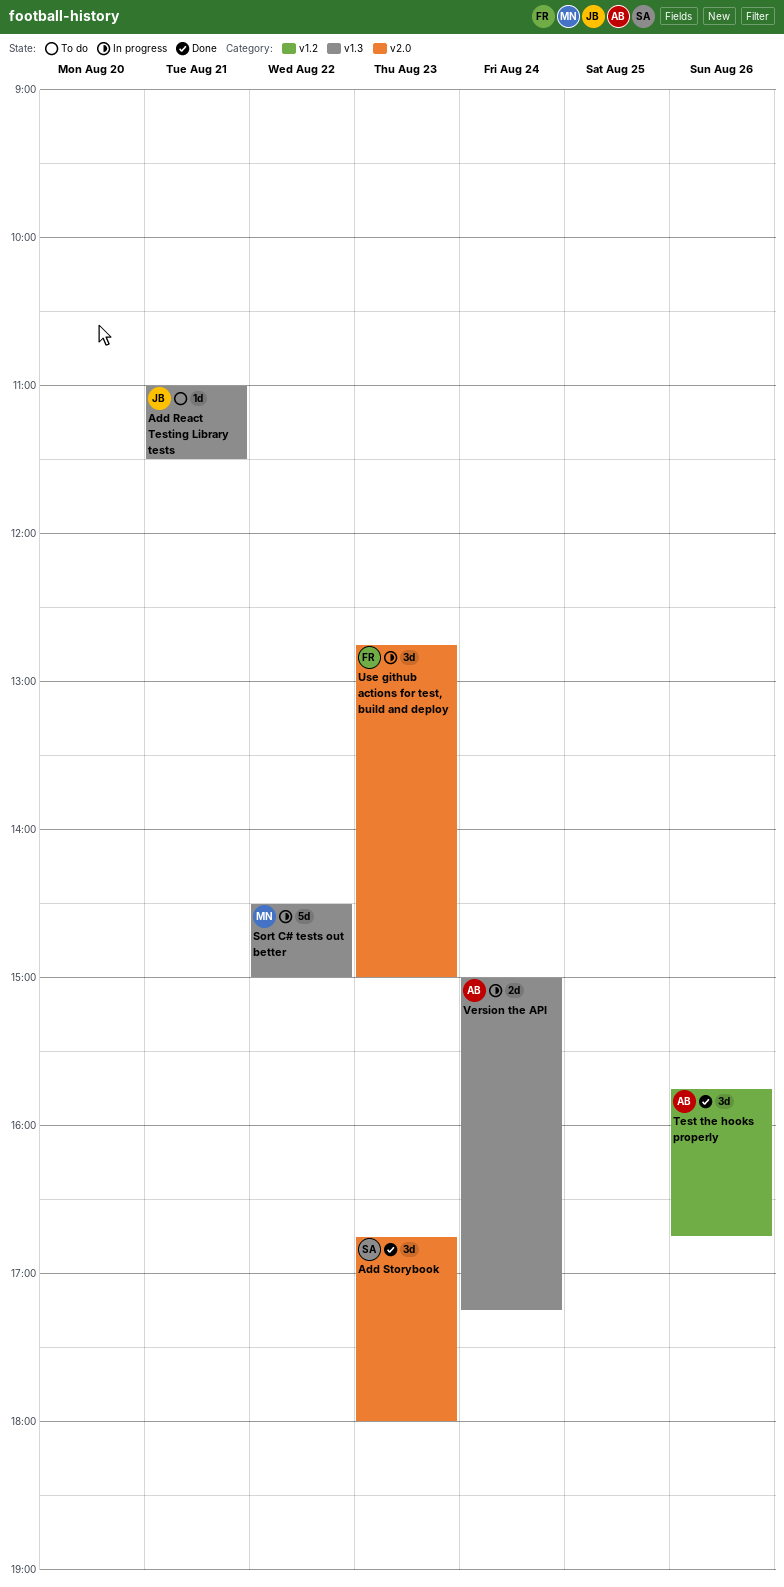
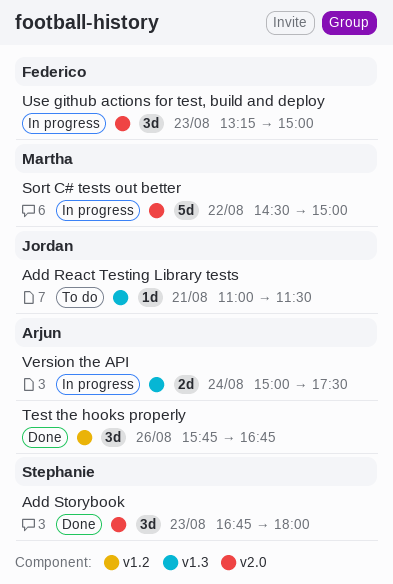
Sort C# tests out better, label: v1.3 -> v2.0
Use github actions for test, build and deploy, begins: 12:45 -> 13:15
Version the API, ends: 17:15 -> 17:30

